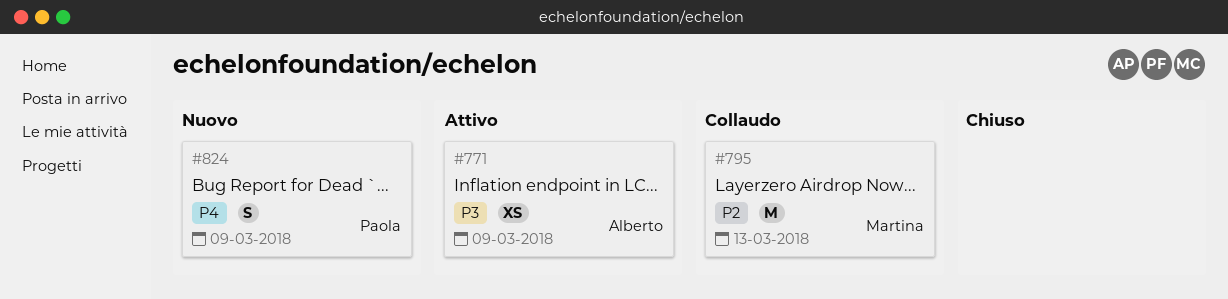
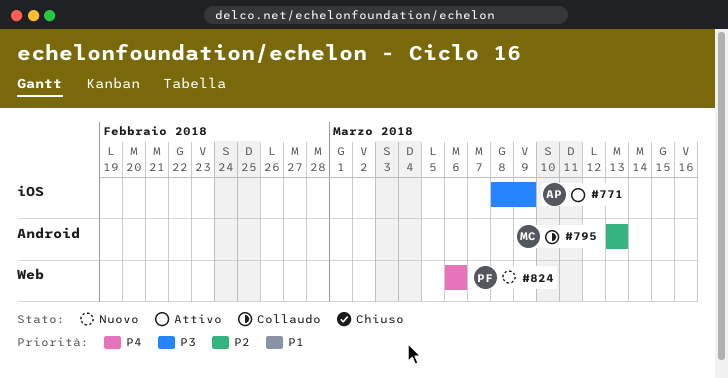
#824, due: Mar 9 -> Mar 6

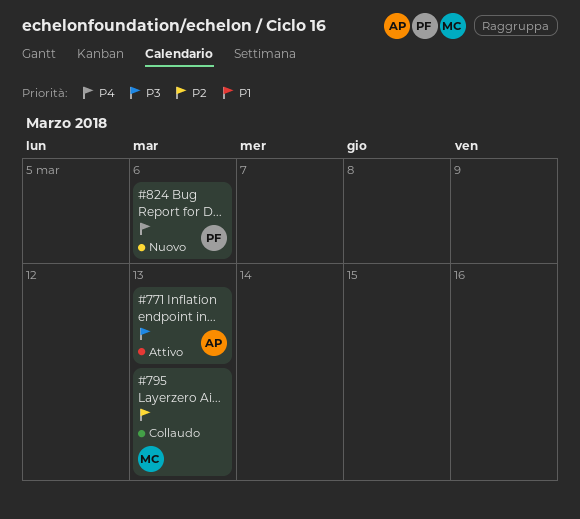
#771, due: Mar 9 -> Mar 13

